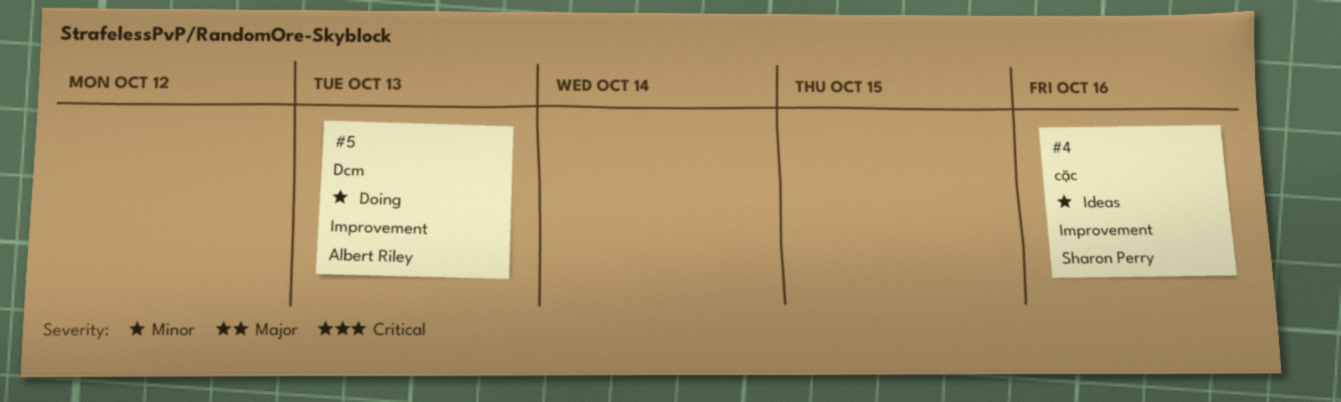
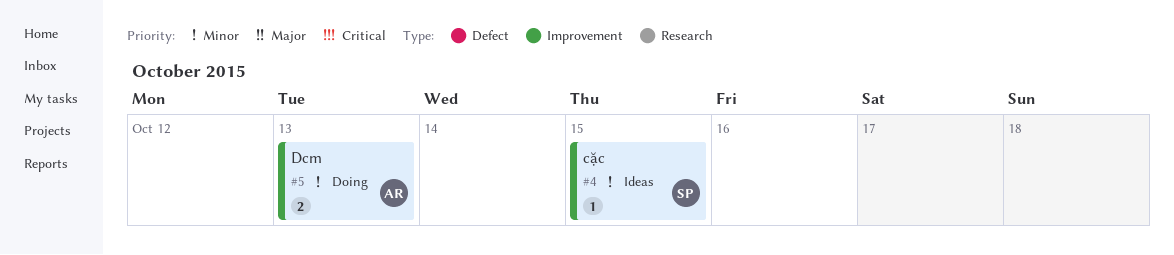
#4, due: Oct 16 -> Oct 15

